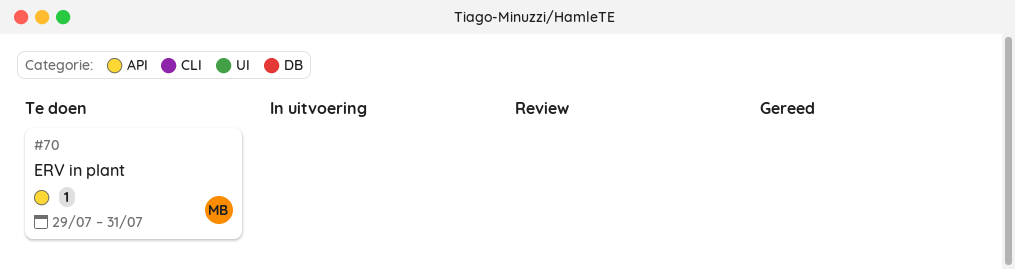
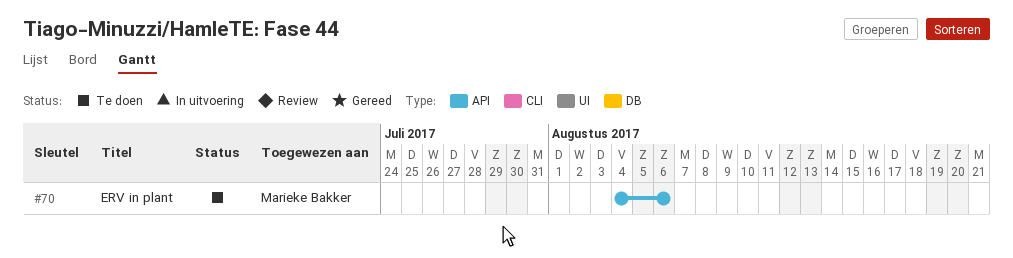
#70, start: Jul 29 -> Aug 4
#70, due: Jul 31 -> Aug 6

